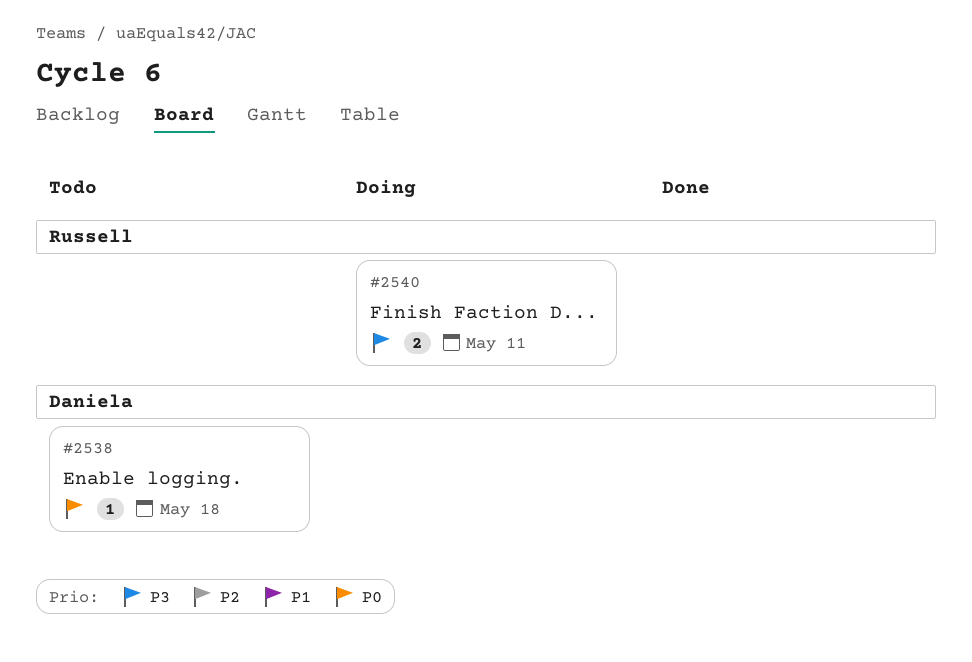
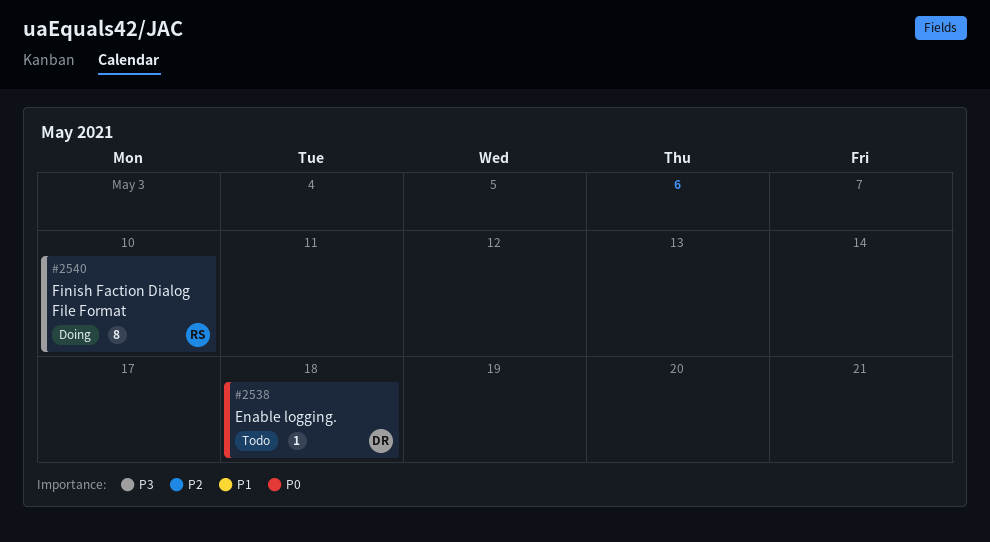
#2540, estimate: 2 -> 8
#2540, due: May 11 -> May 10

